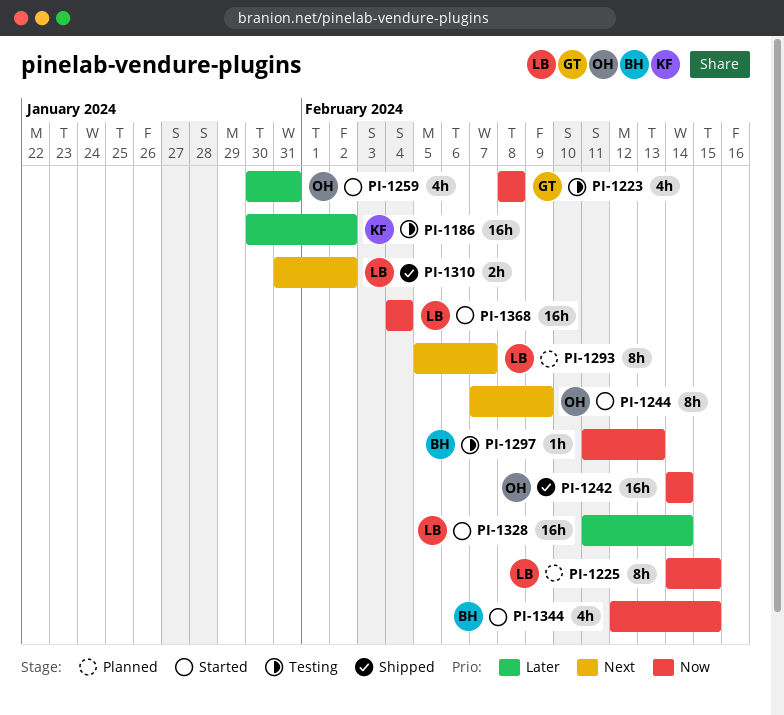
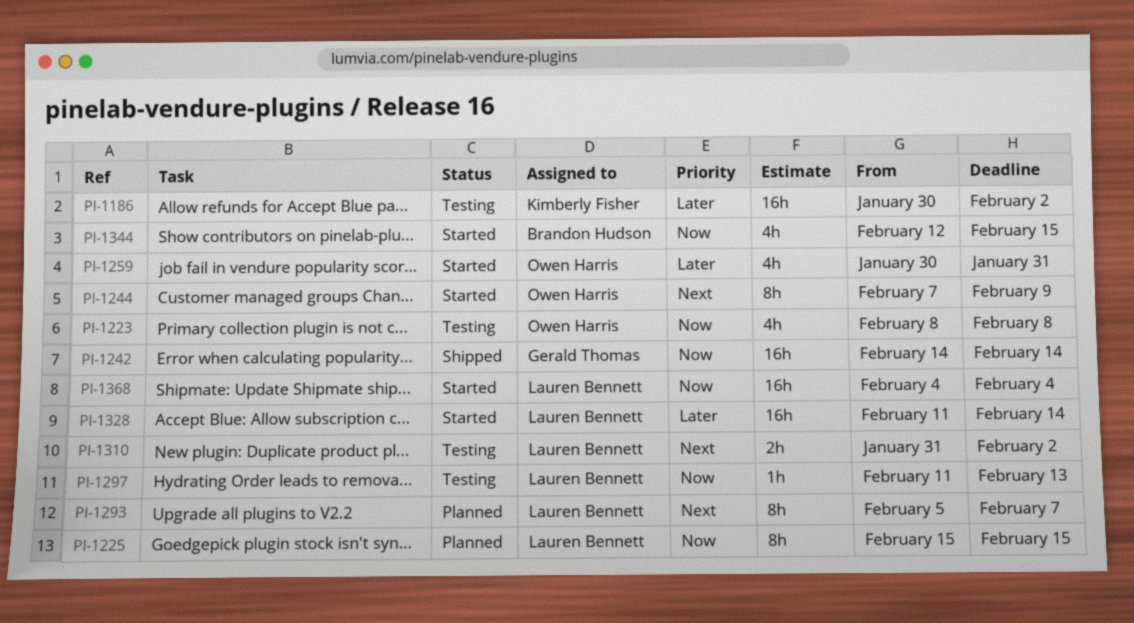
PI-1223, owner: Gerald Thomas -> Owen Harris
PI-1225, start: Feb 14 -> Feb 15
PI-1242, owner: Owen Harris -> Gerald Thomas
PI-1297, owner: Brandon Hudson -> Lauren Bennett
PI-1310, status: Shipped -> Testing

